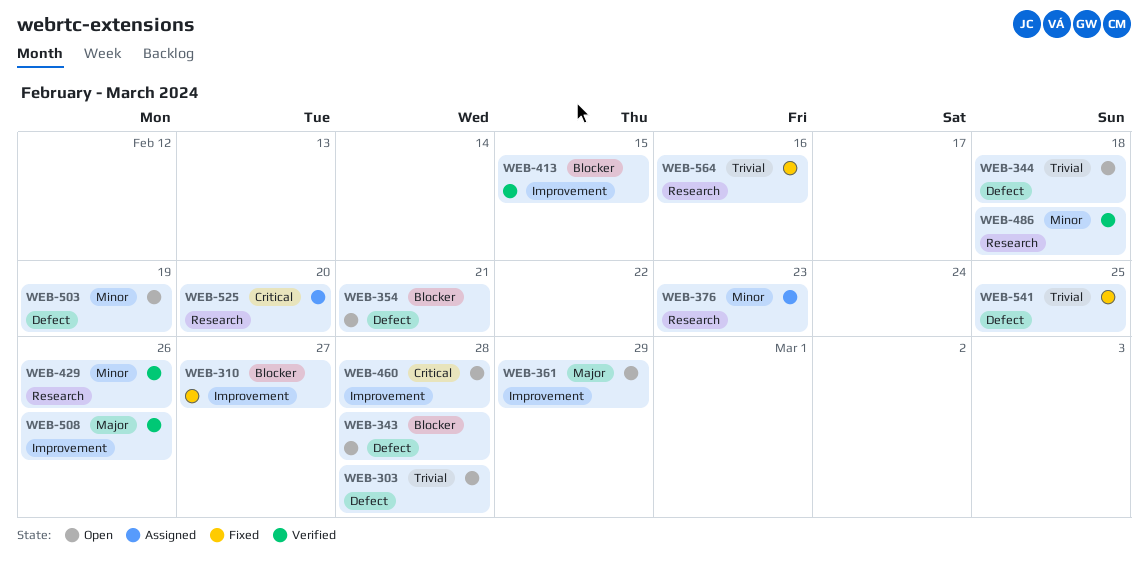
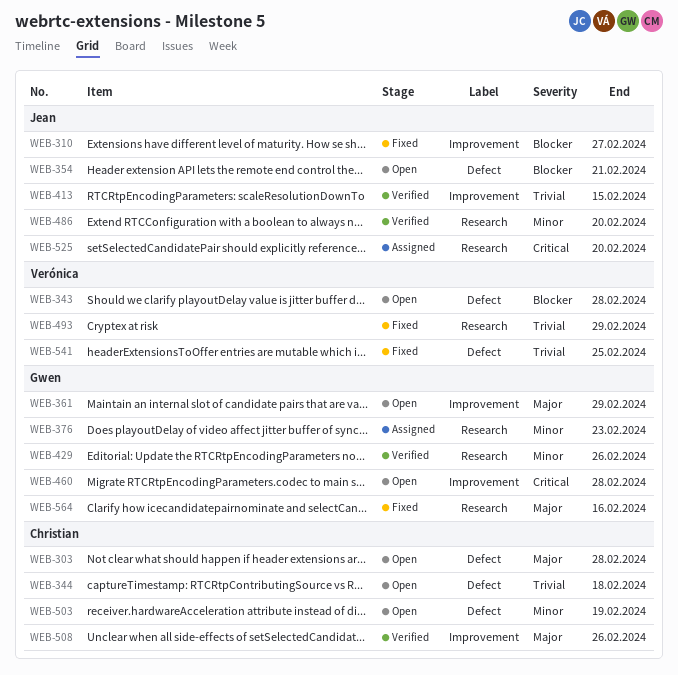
WEB-303, priority: Trivial -> Major
WEB-413, priority: Blocker -> Trivial
WEB-486, due: Feb 18 -> Feb 20
WEB-493: none -> present
WEB-564, priority: Trivial -> Major

